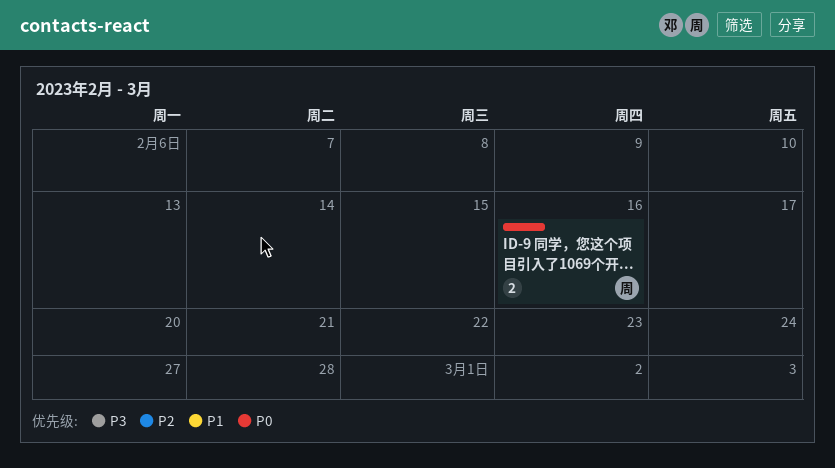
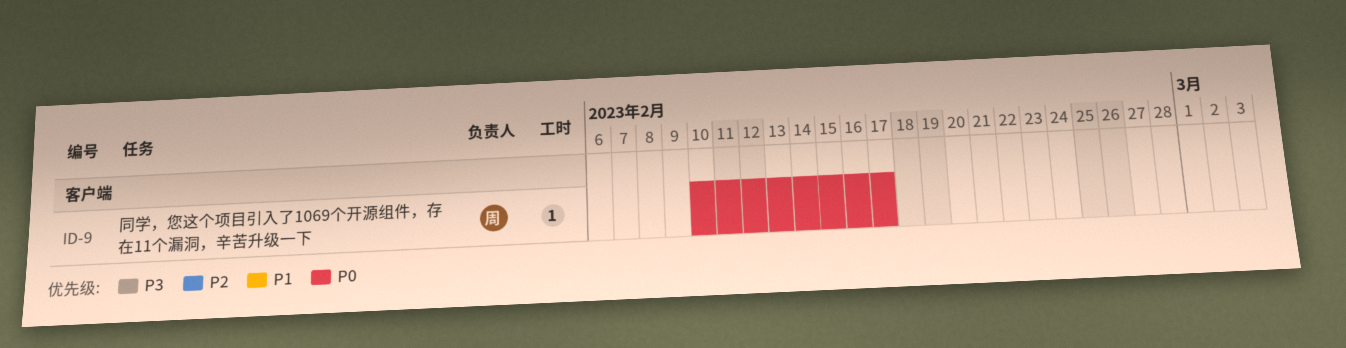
ID-9, estimate: 2 -> 1
ID-9, due: Feb 16 -> Feb 17

